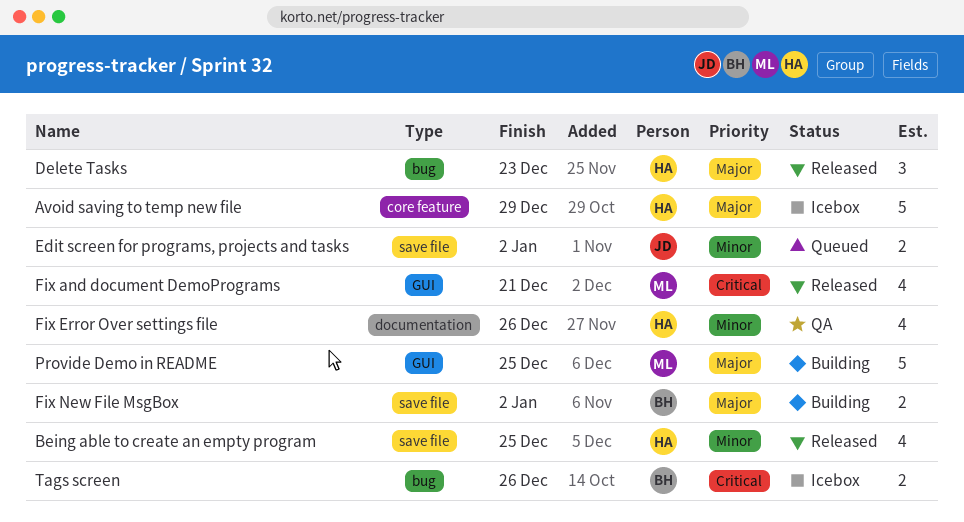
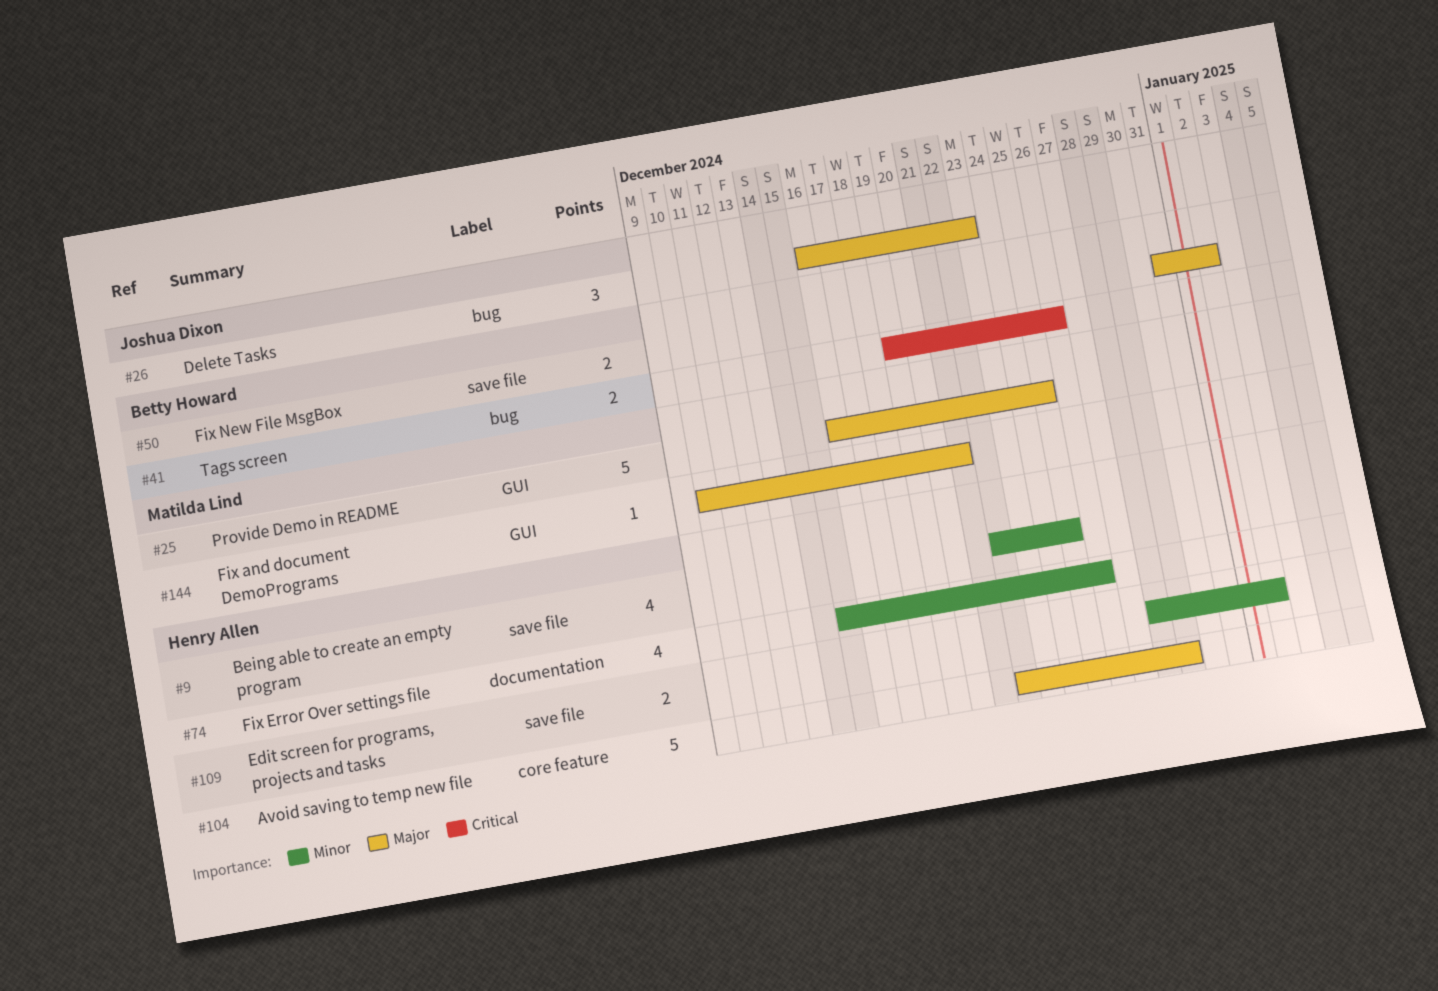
Delete Tasks, owner: Henry Allen -> Joshua Dixon
Edit screen for programs, projects and tasks, owner: Joshua Dixon -> Henry Allen
Fix and document DemoPrograms, priority: Critical -> Major
Fix and document DemoPrograms, estimate: 4 -> 1

